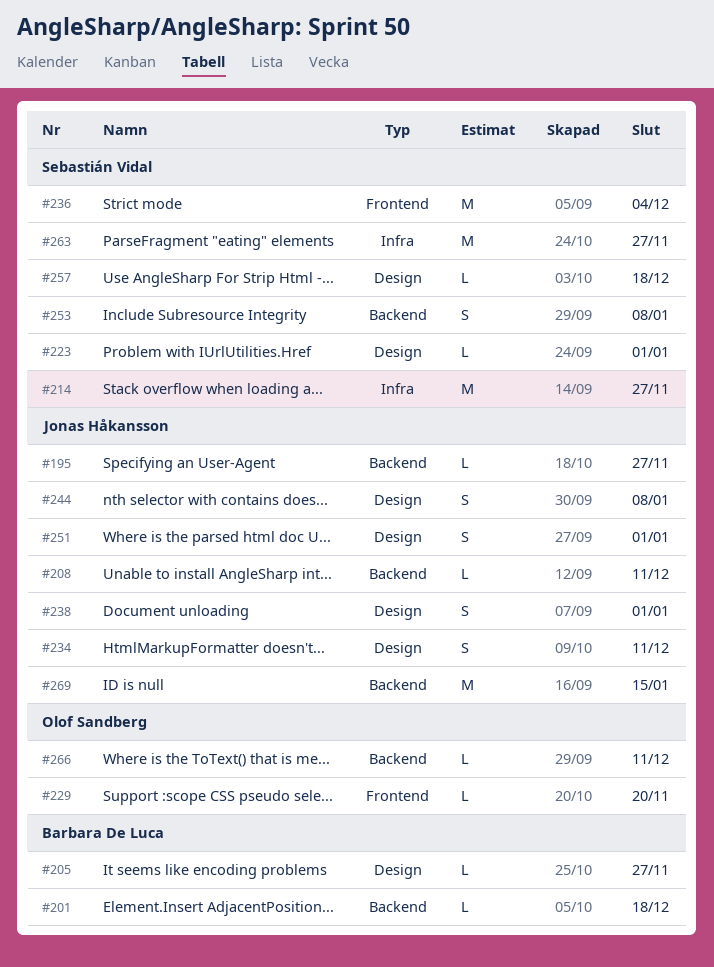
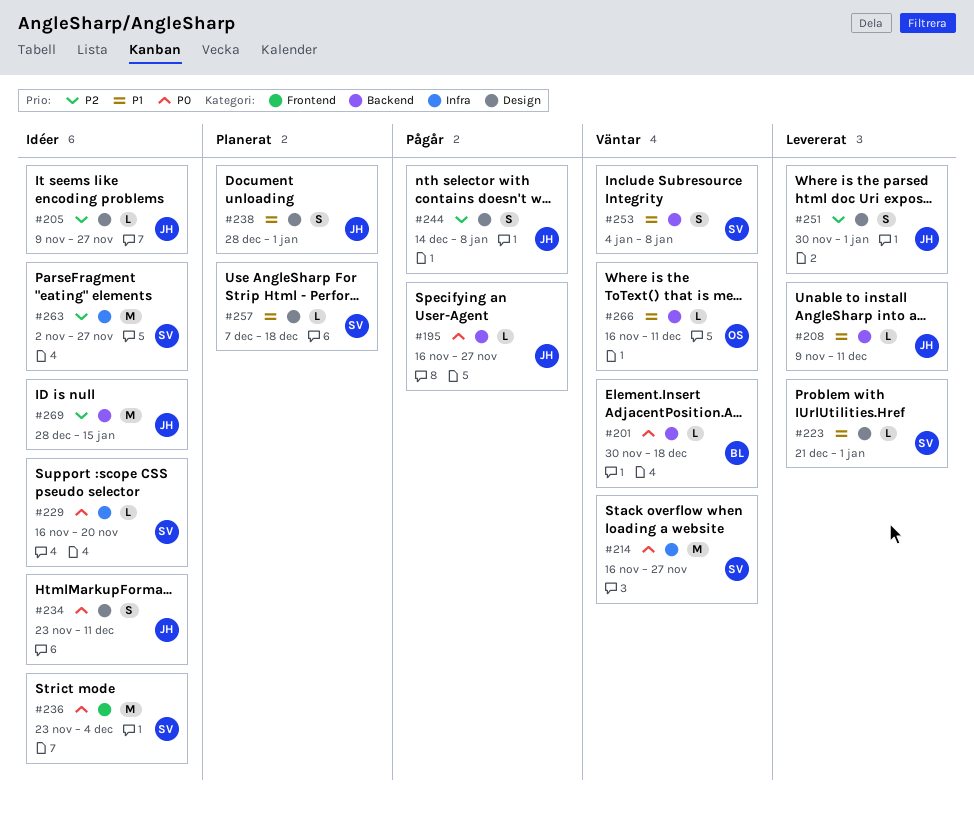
#205, owner: Barbara De Luca -> Jonas Håkansson
#229, owner: Olof Sandberg -> Sebastián Vidal
#229, label: Frontend -> Infra

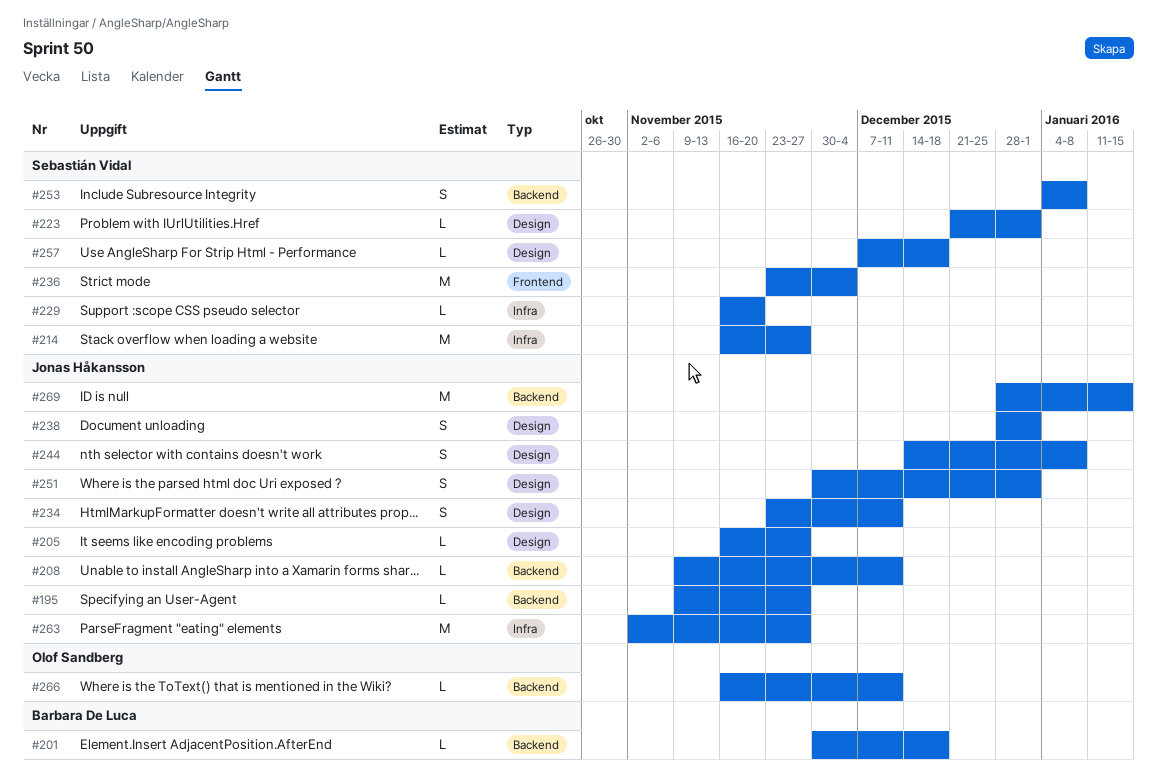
#195, start: Nov 16 -> Nov 9
#205, start: Nov 9 -> Nov 16
#263, owner: Sebastián Vidal -> Jonas Håkansson

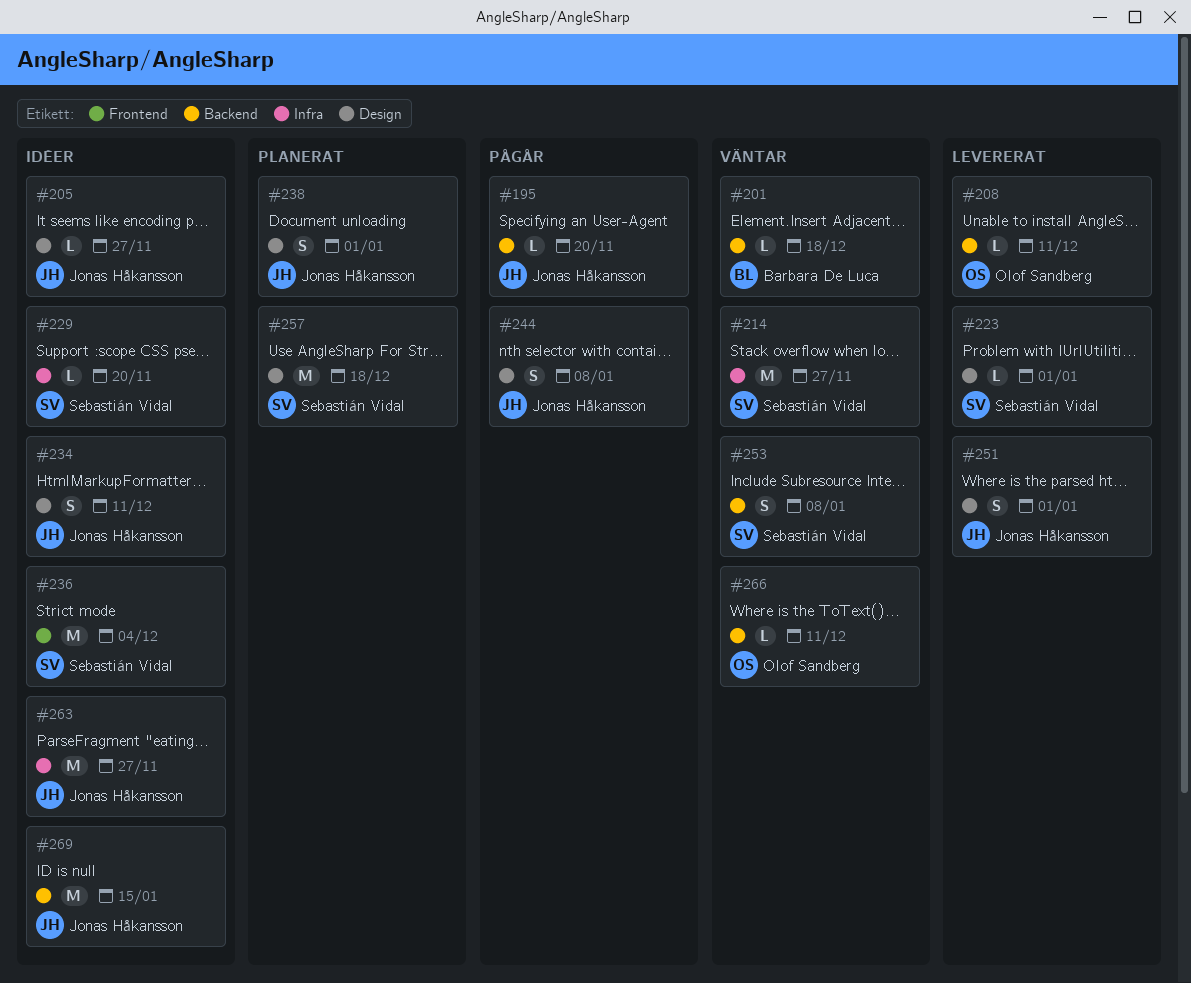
#195, due: Nov 27 -> Nov 20
#208, owner: Jonas Håkansson -> Olof Sandberg
#257, estimate: L -> M

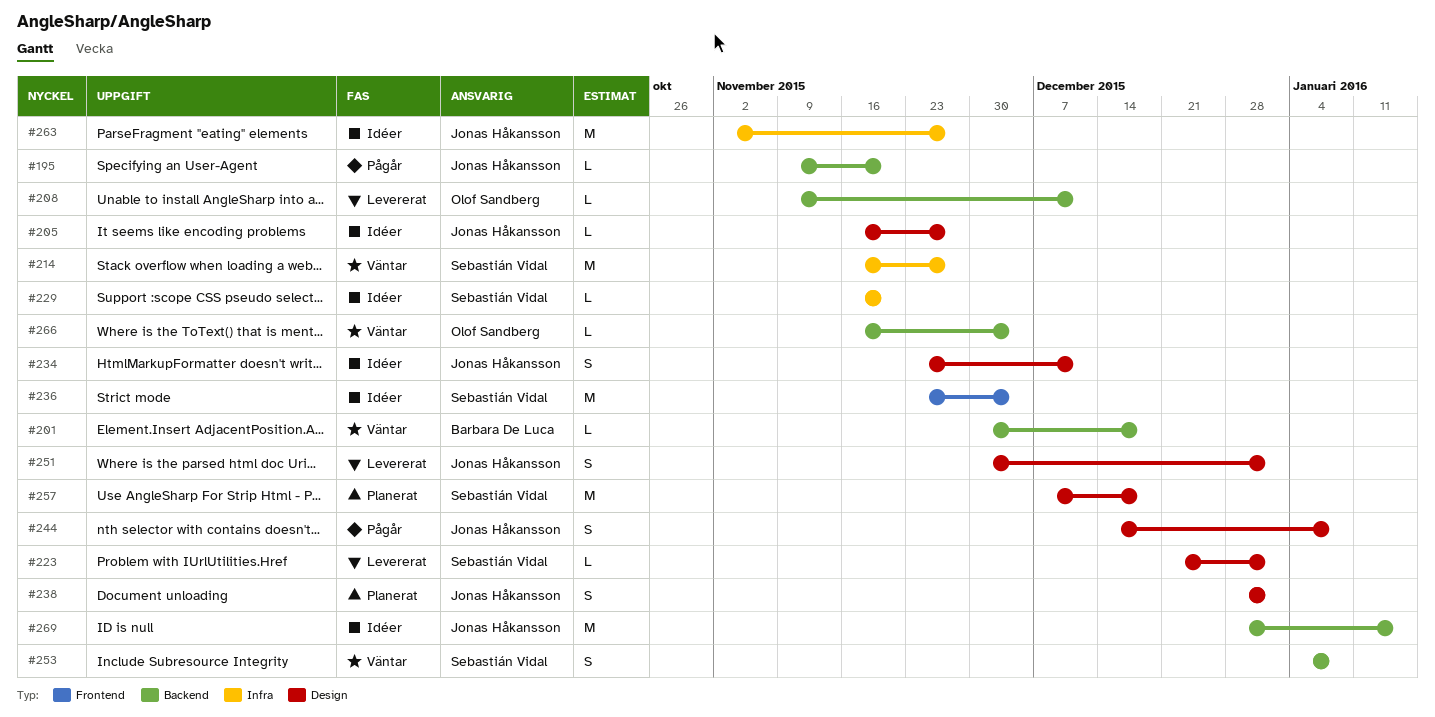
#266, due: Dec 11 -> Dec 4

